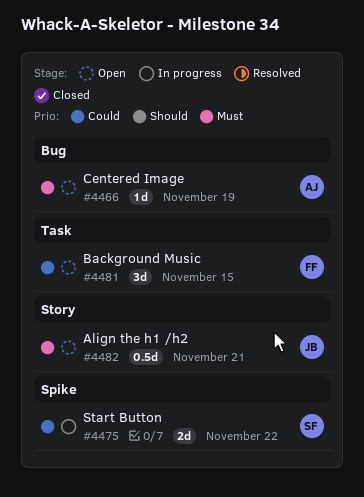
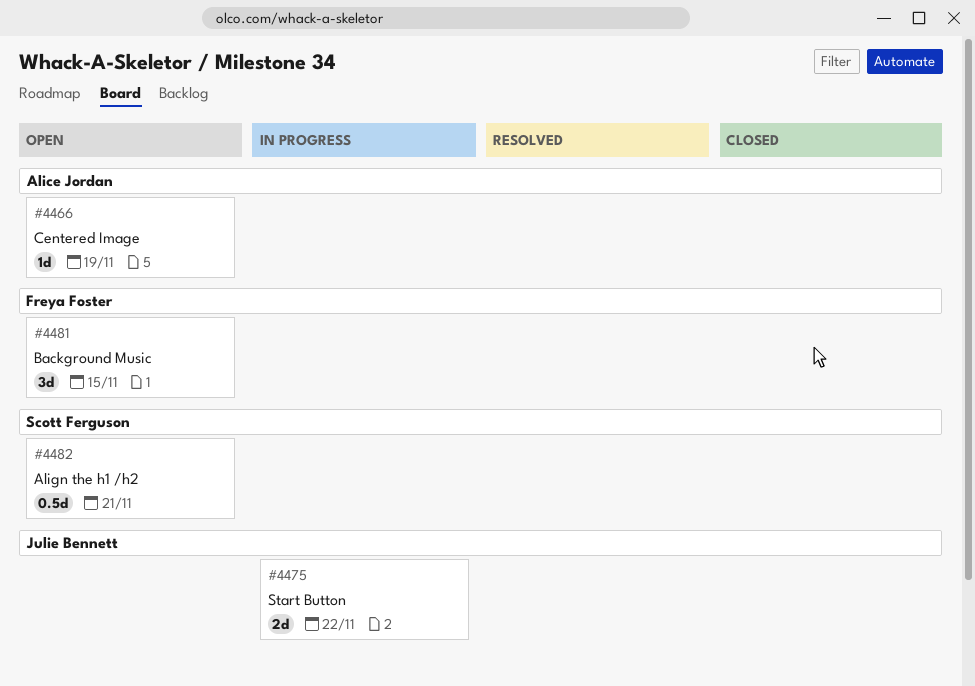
#4475, owner: Scott Ferguson -> Julie Bennett
#4482, owner: Julie Bennett -> Scott Ferguson

